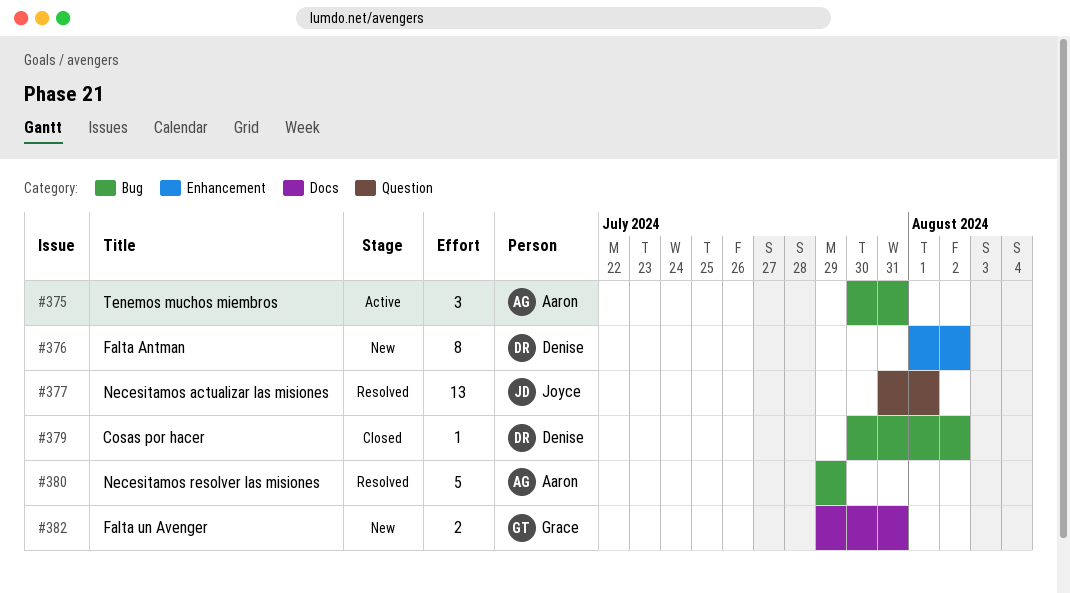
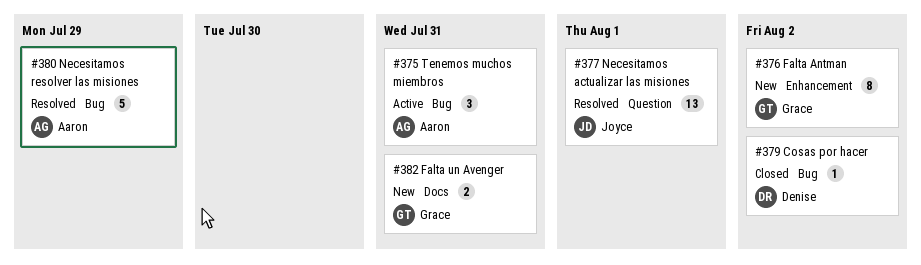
#376, owner: Denise -> Grace

